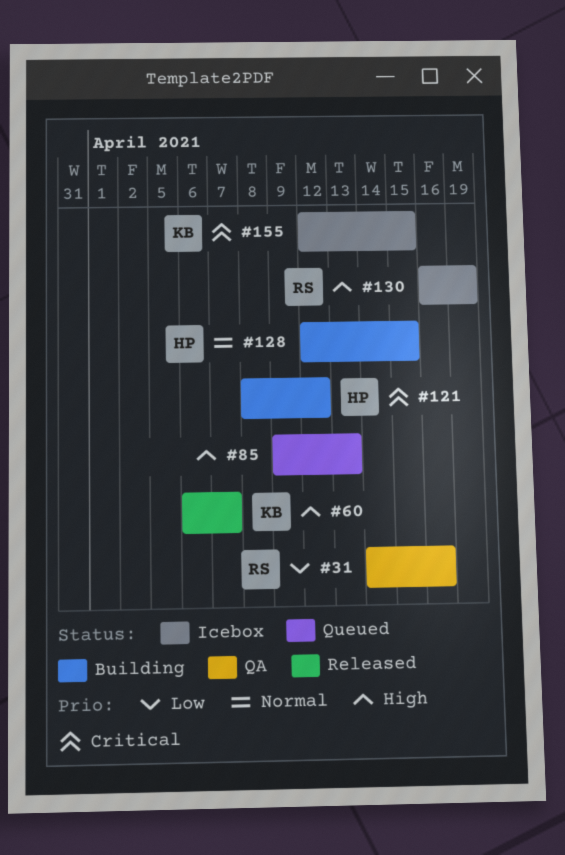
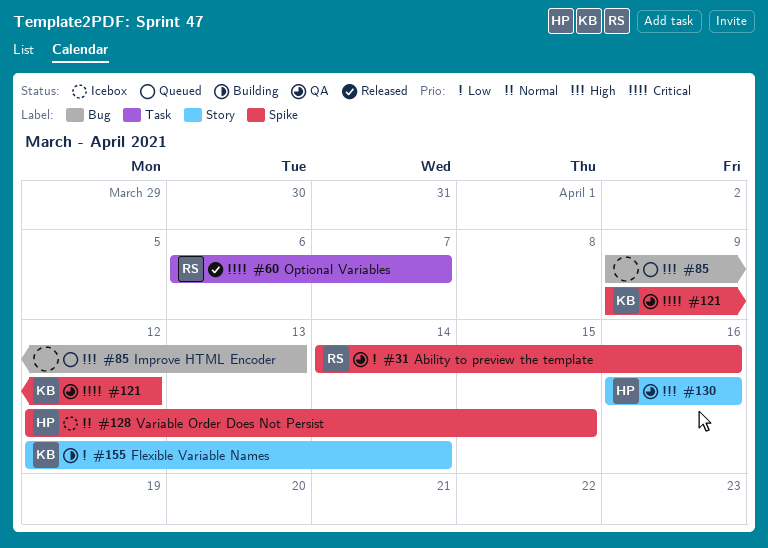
#60, owner: KB -> RS
#60, priority: High -> Critical
#121, status: Building -> QA
#121, owner: HP -> KB
#121, start: Apr 8 -> Apr 9
#128, status: Building -> Icebox
#130, status: Icebox -> QA
#130, owner: RS -> HP
#130, due: Apr 19 -> Apr 16
#155, status: Icebox -> Building
#155, priority: Critical -> Low
#155, due: Apr 15 -> Apr 14

